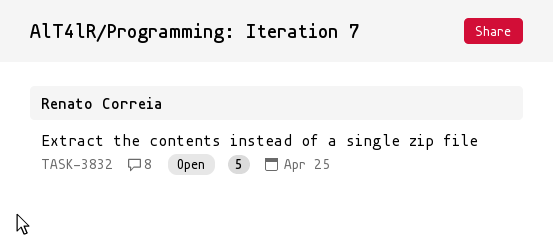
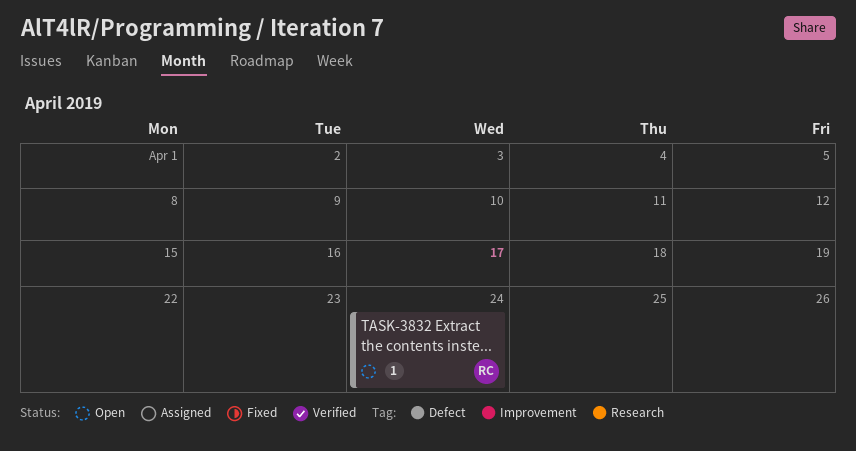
TASK-3832, estimate: 5 -> 1
TASK-3832, due: Apr 25 -> Apr 24

